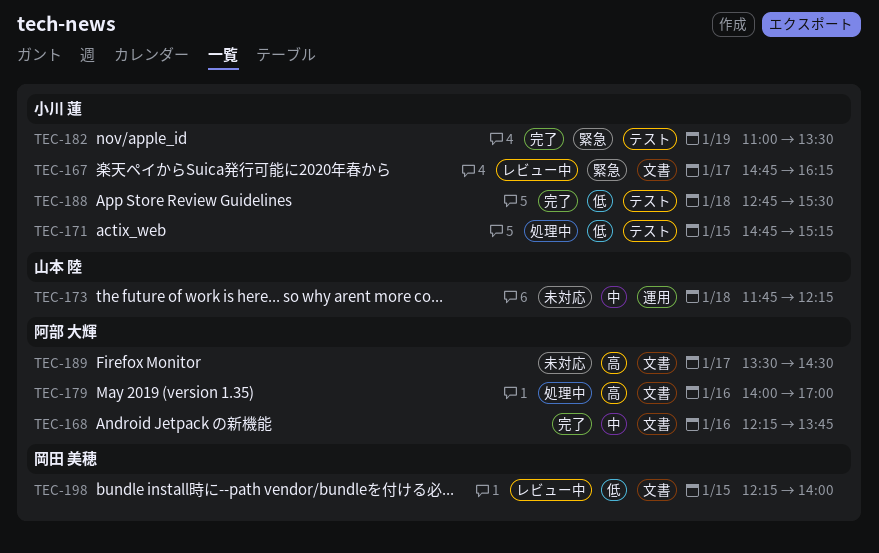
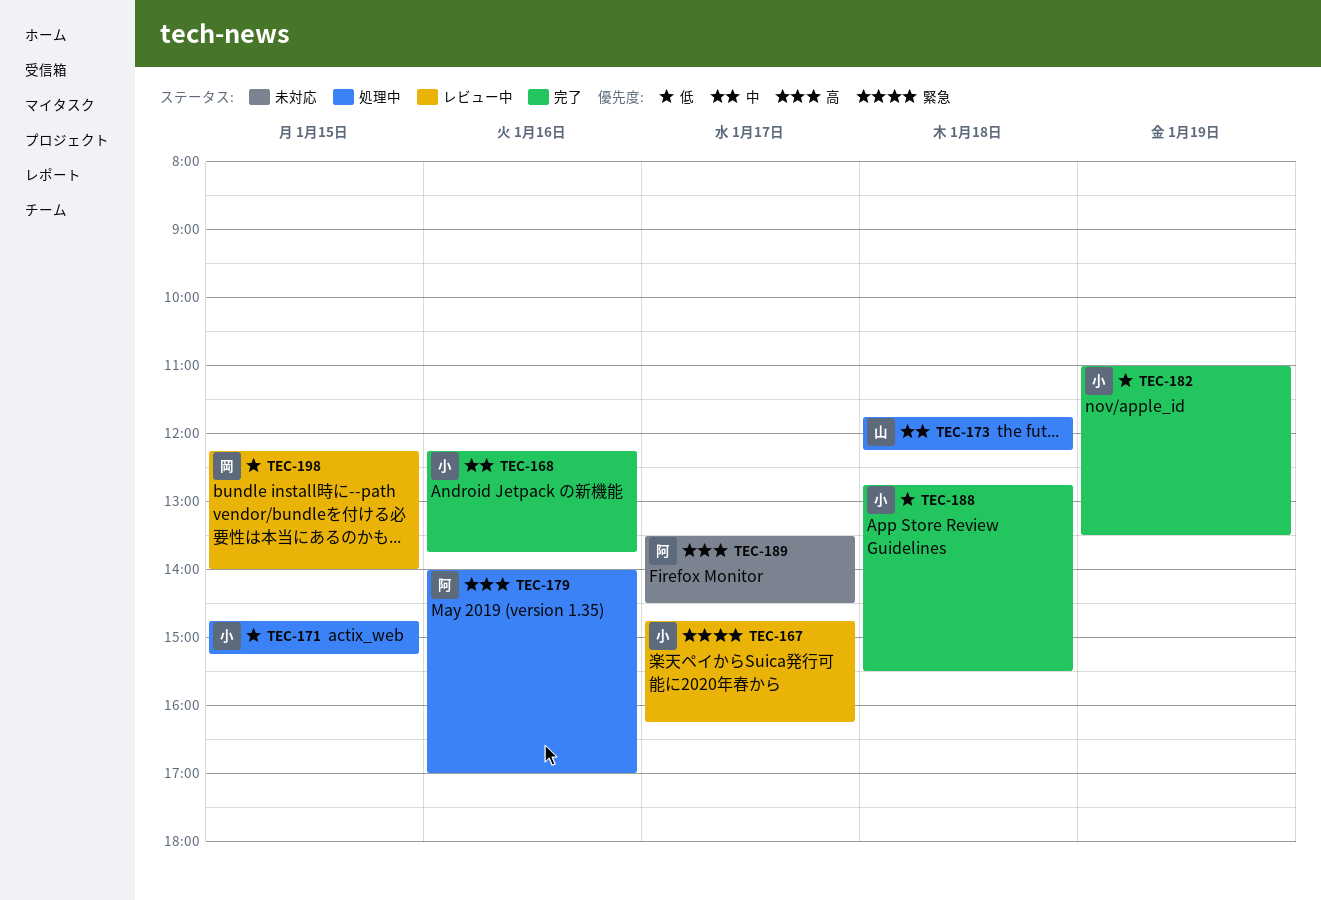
TEC-168, owner: 阿部 大輝 -> 小川 蓮
TEC-173, status: 未対応 -> 処理中
TEC-182, priority: 緊急 -> 低

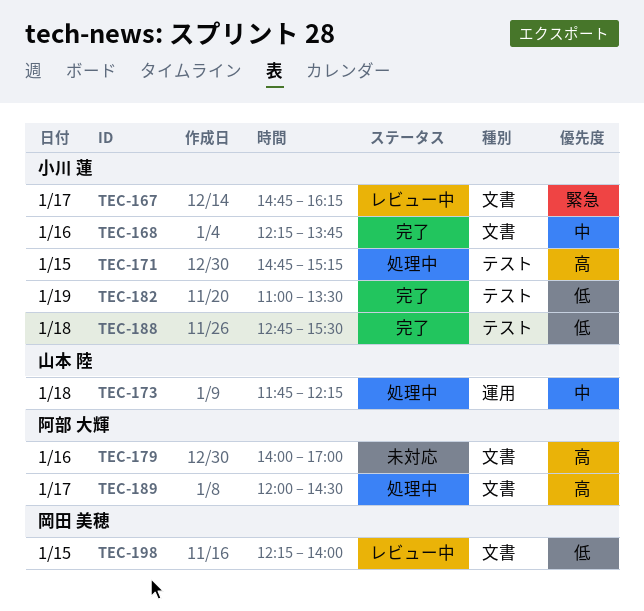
TEC-171, priority: 低 -> 高
TEC-179, status: 処理中 -> 未対応
TEC-189, status: 未対応 -> 処理中
TEC-189, begins: 13:30 -> 12:00

